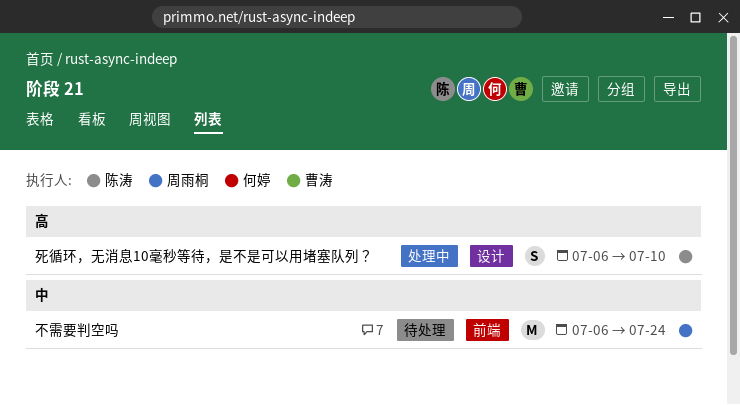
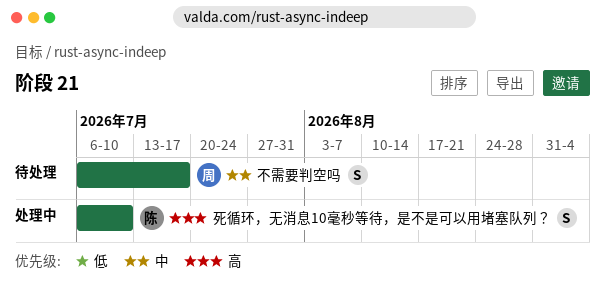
不需要判空吗, estimate: M -> S
不需要判空吗, due: Jul 24 -> Jul 17

